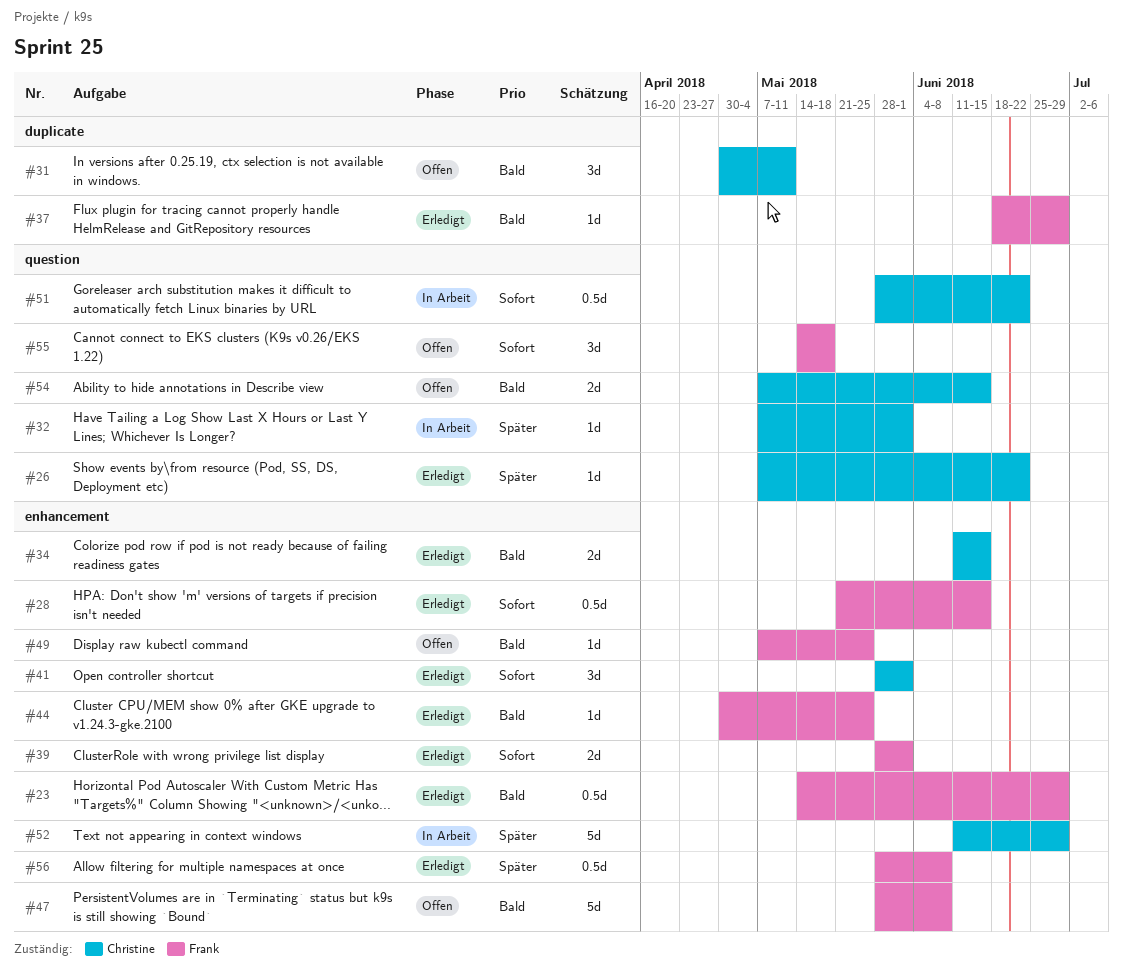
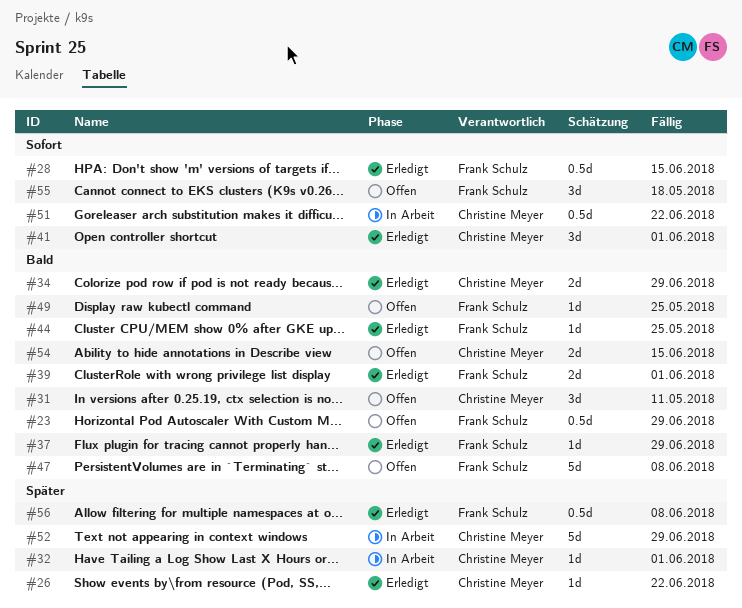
#23, status: Erledigt -> Offen
#34, due: Jun 15 -> Jun 29
#39, priority: Sofort -> Bald

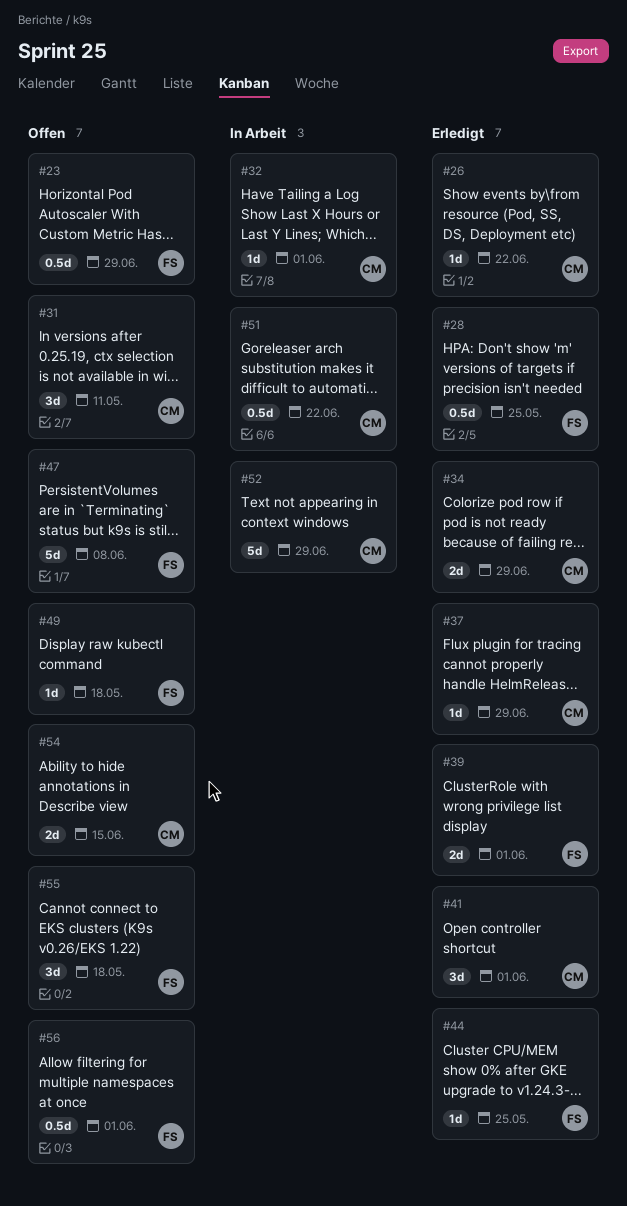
#28, due: Jun 15 -> May 25
#37, owner: Frank Schulz -> Christine Meyer
#49, due: May 25 -> May 18
#56, status: Erledigt -> Offen
#56, due: Jun 8 -> Jun 1

